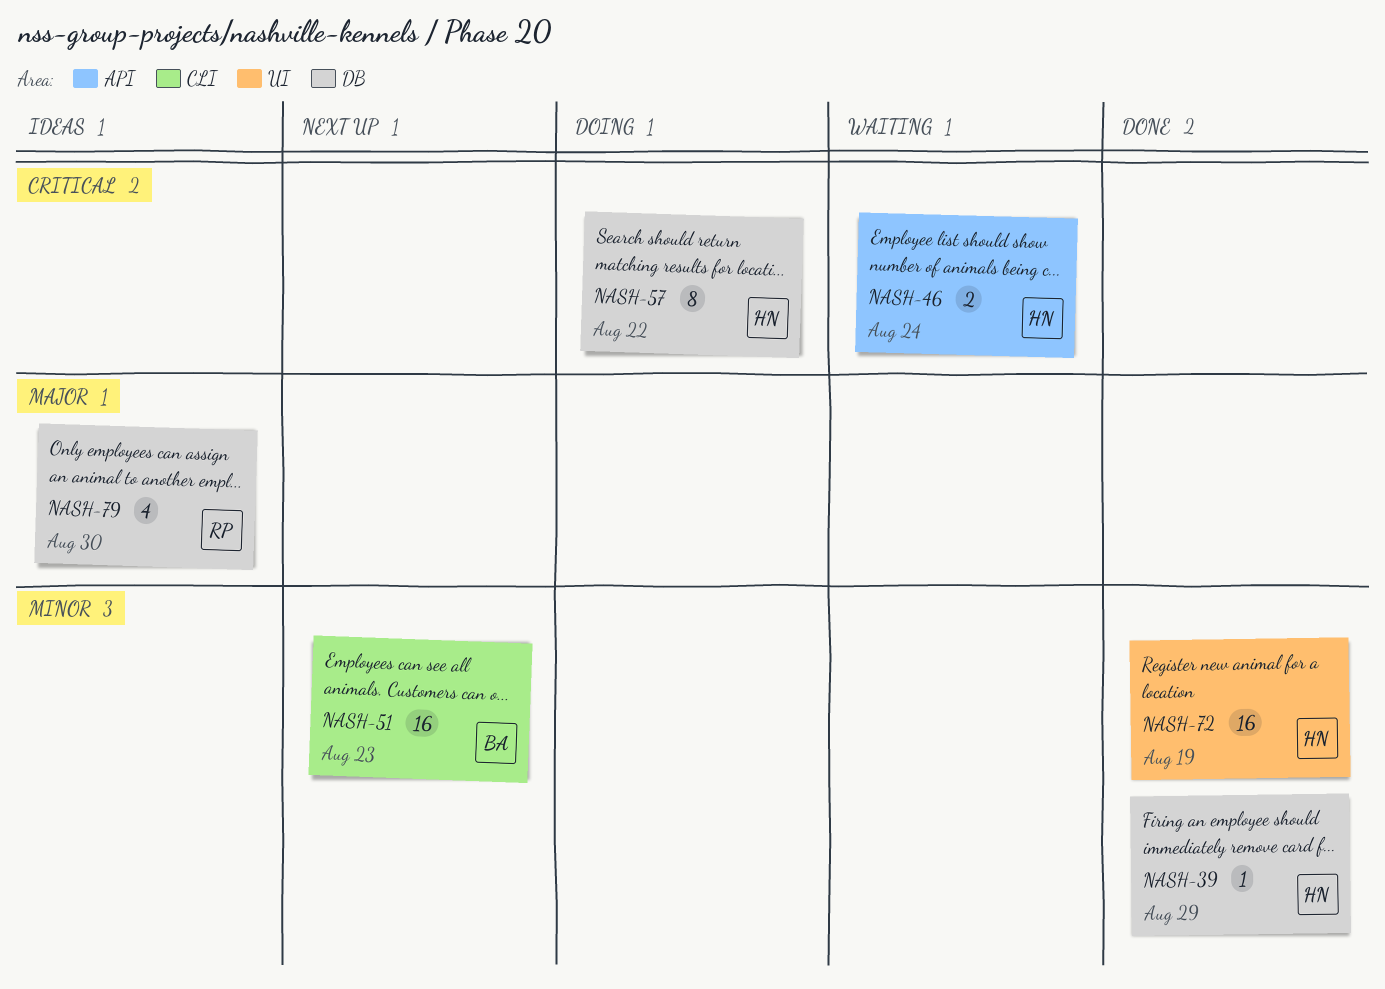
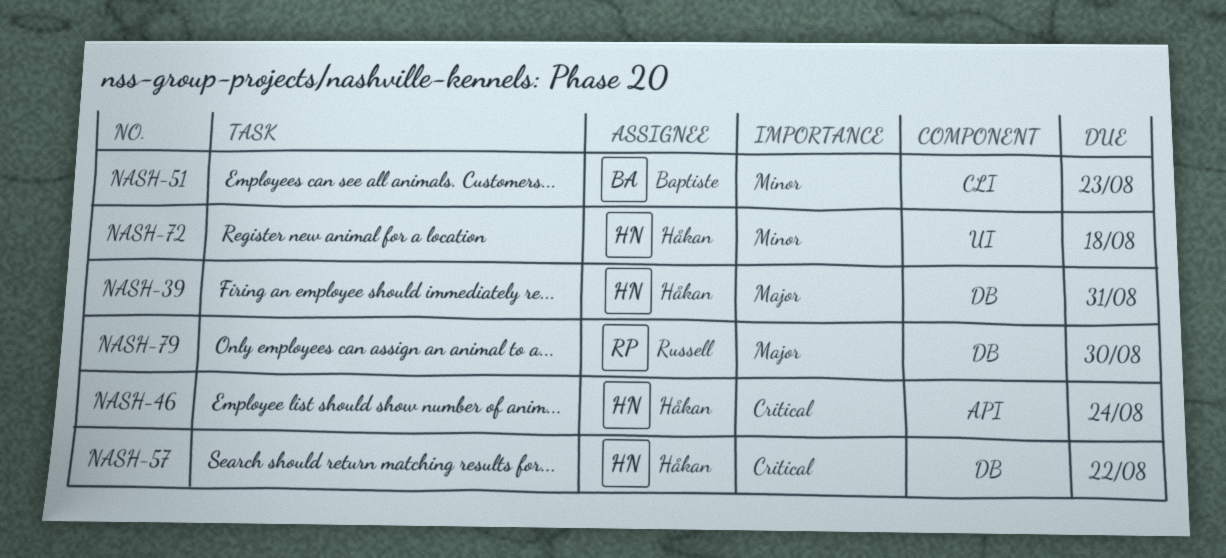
NASH-39, priority: Minor -> Major
NASH-39, due: Aug 29 -> Aug 31
NASH-72, due: Aug 19 -> Aug 18

